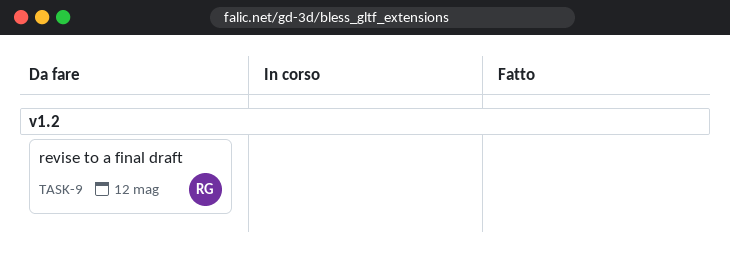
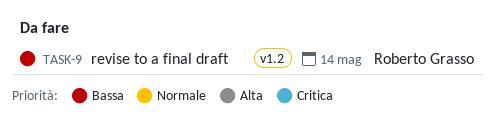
TASK-9, due: May 12 -> May 14

